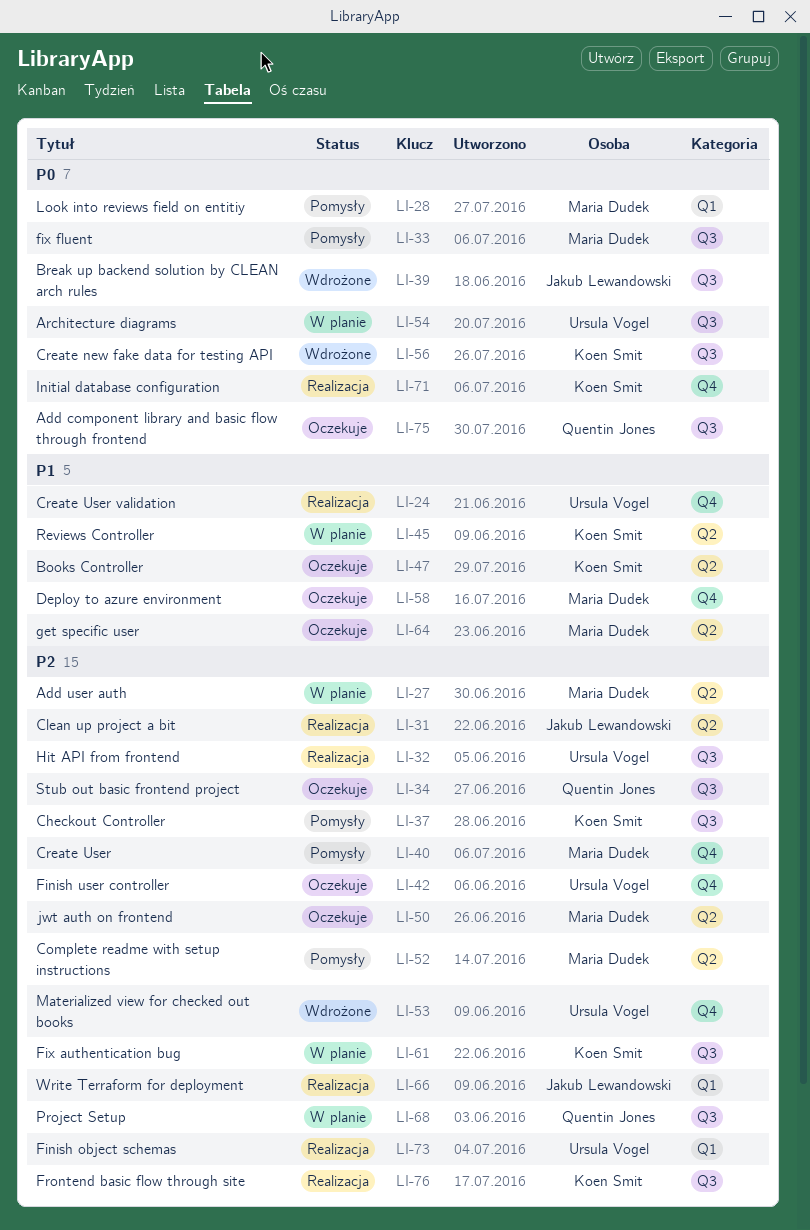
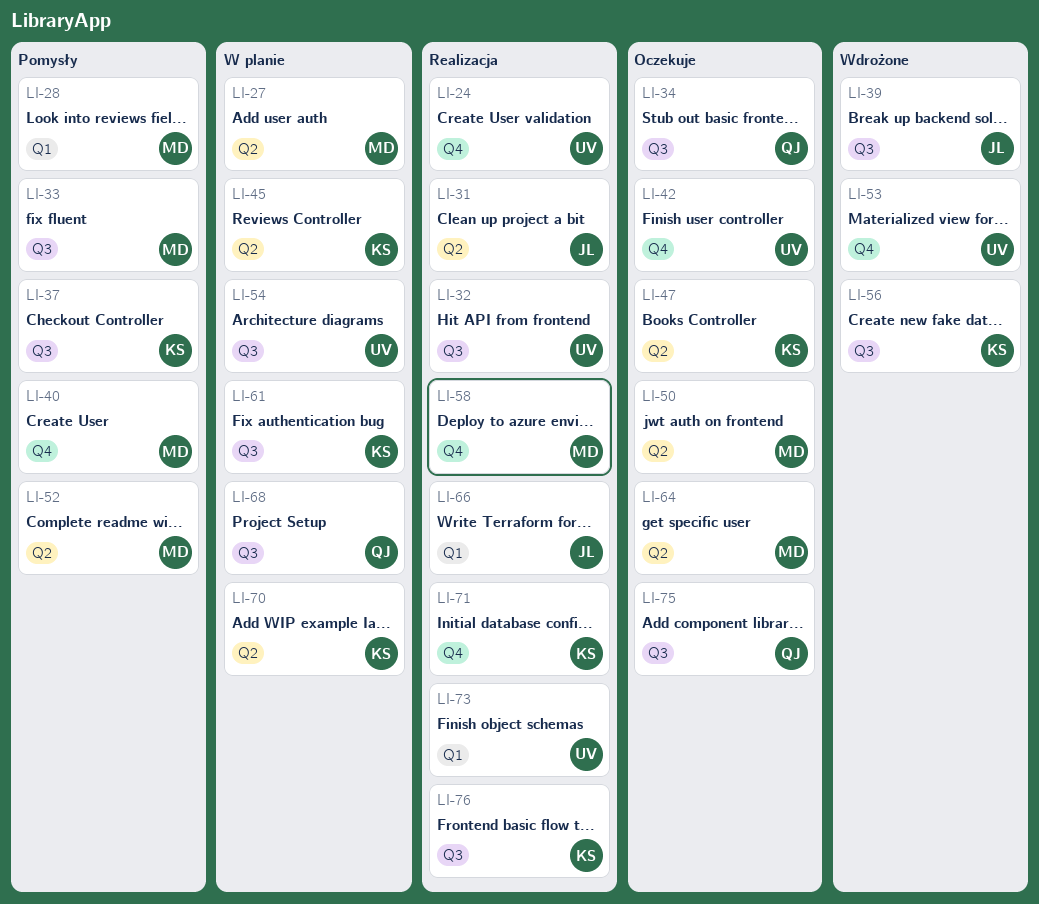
LI-58, status: Oczekuje -> Realizacja
LI-70: none -> present

